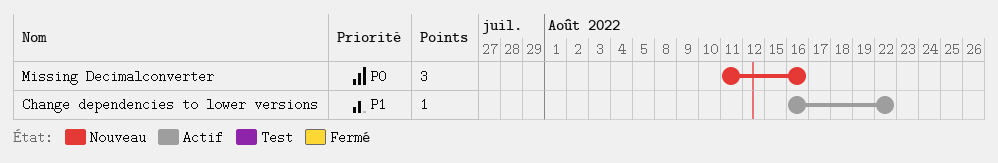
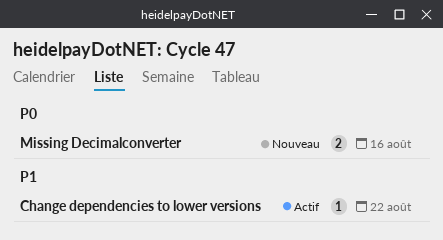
Missing Decimalconverter, estimate: 3 -> 2

